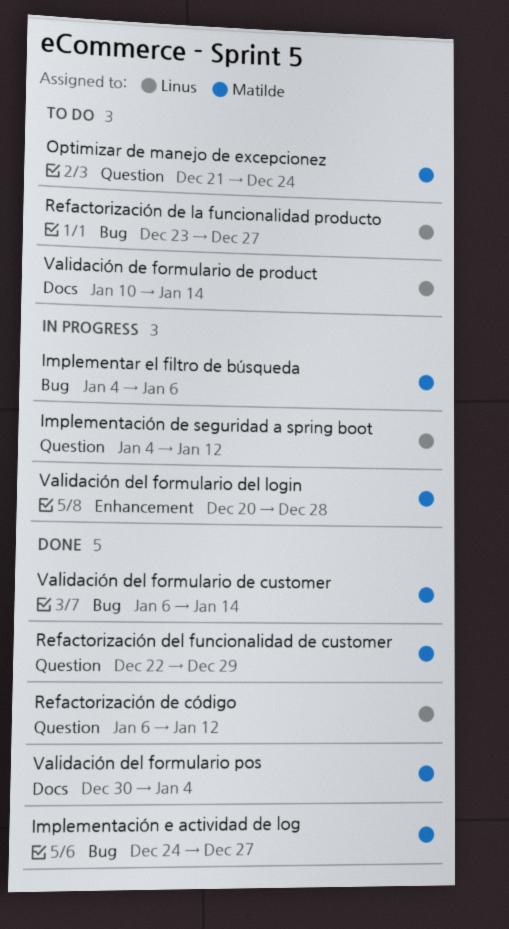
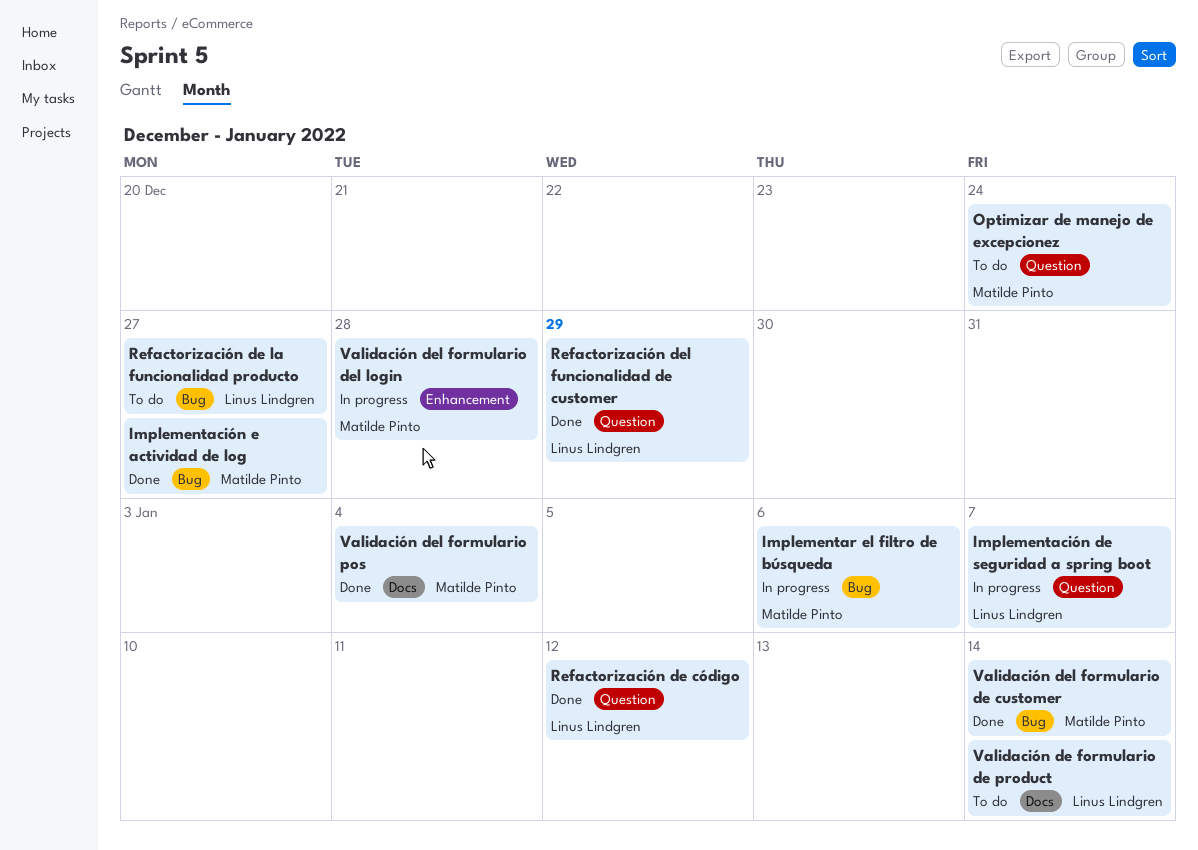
Implementación de seguridad a spring boot, due: Jan 12 -> Jan 7
Refactorización del funcionalidad de customer, owner: Matilde Pinto -> Linus Lindgren

